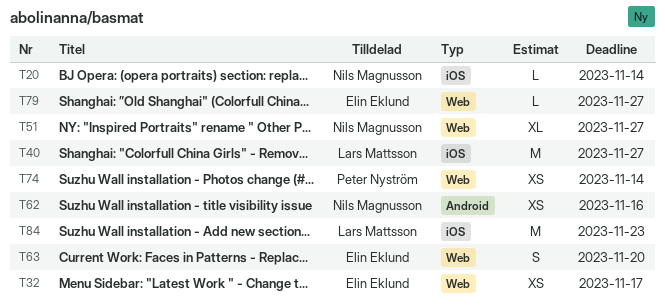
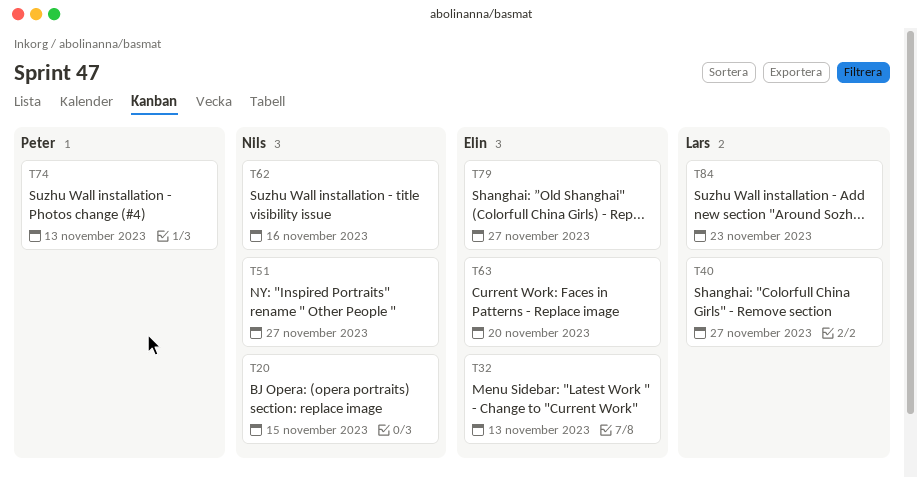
T20, due: Nov 14 -> Nov 15
T32, due: Nov 17 -> Nov 13
T74, due: Nov 14 -> Nov 13

